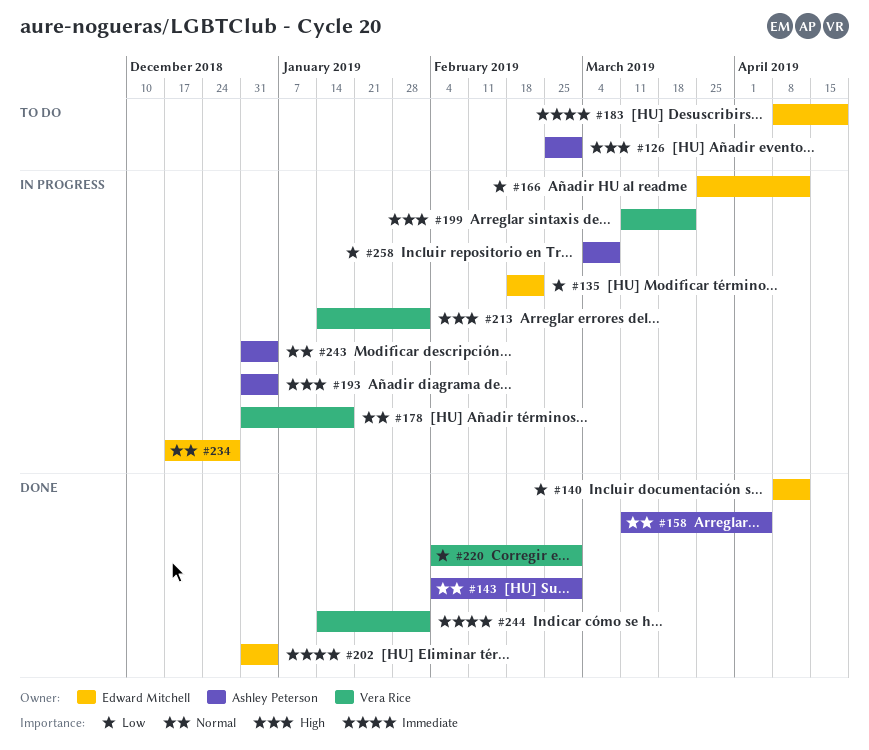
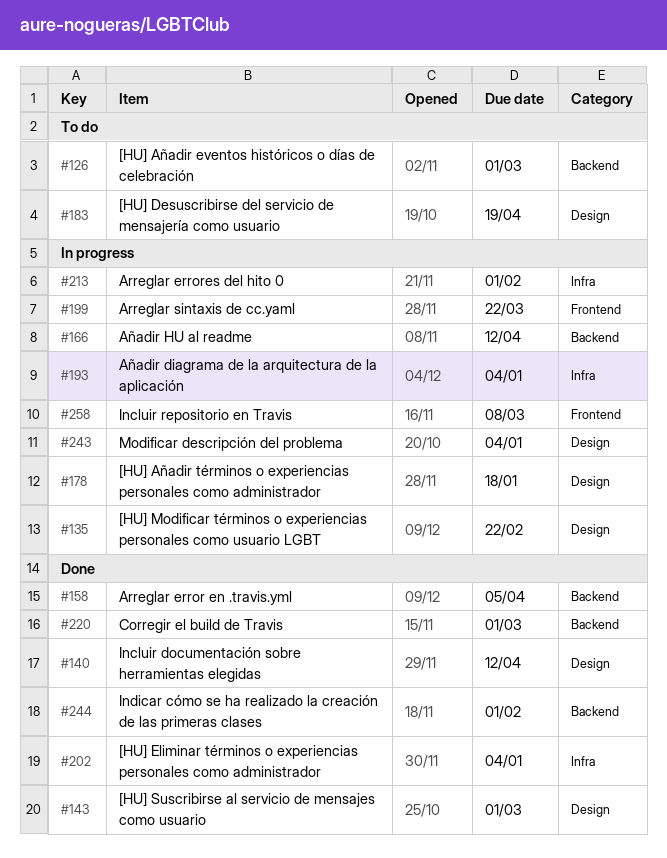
#234: present -> none

